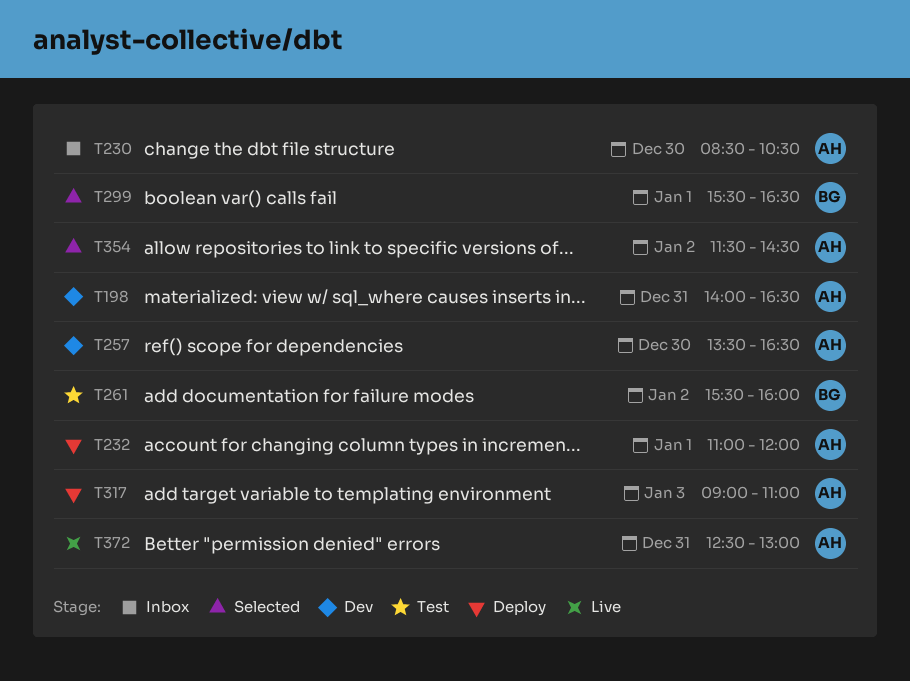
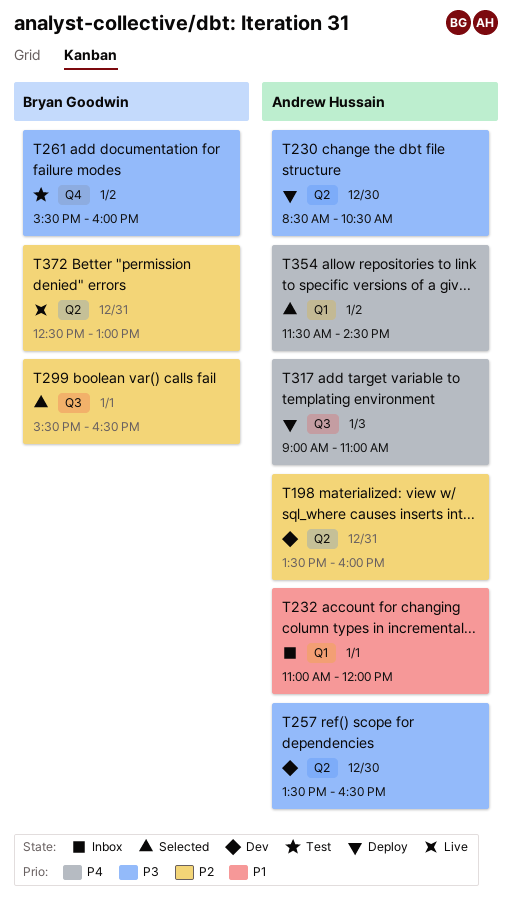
T198, begins: 14:00 -> 13:30
T198, ends: 16:30 -> 16:00
T230, status: Inbox -> Deploy
T232, status: Deploy -> Inbox
T372, owner: Andrew Hussain -> Bryan Goodwin

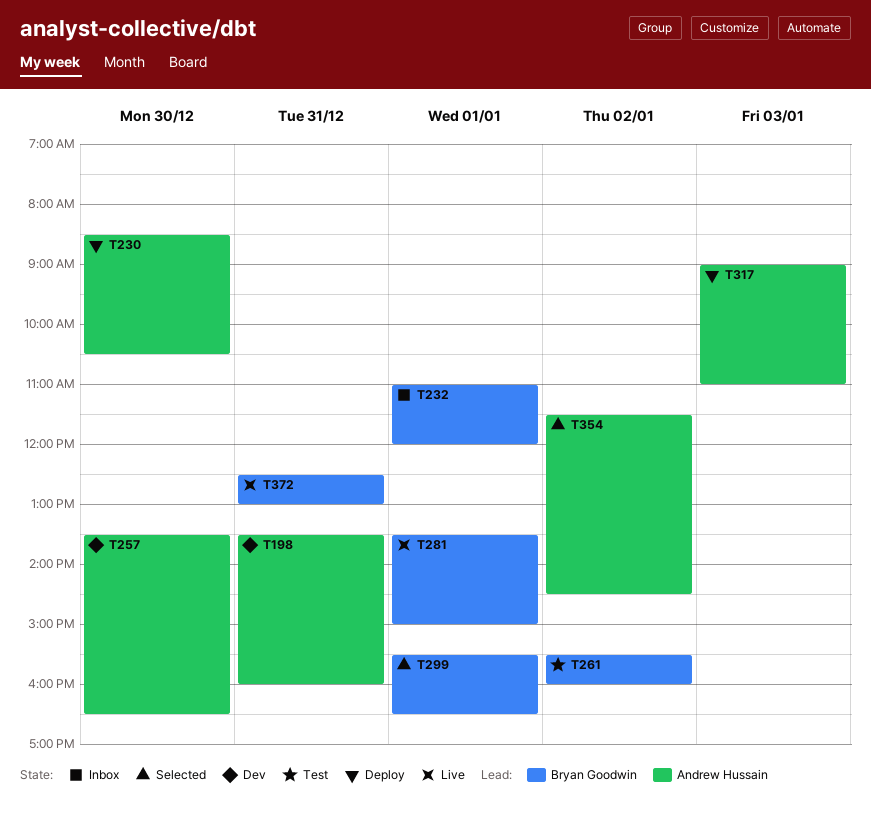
T232, owner: Andrew Hussain -> Bryan Goodwin
T281: none -> present

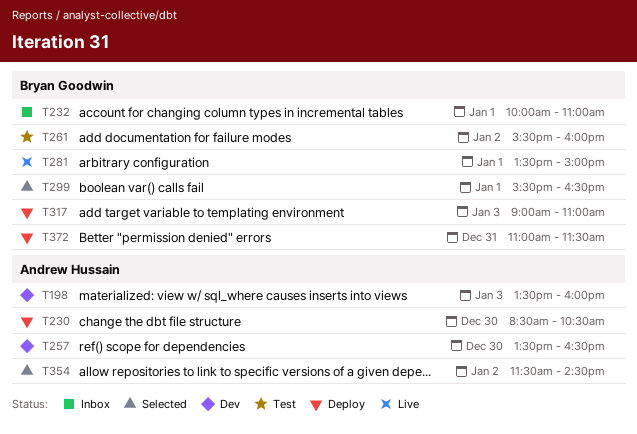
T198, day: Dec 31 -> Jan 3
T232, begins: 11:00 -> 10:00
T232, ends: 12:00 -> 11:00
T317, owner: Andrew Hussain -> Bryan Goodwin
T372, status: Live -> Deploy
T372, begins: 12:30 -> 11:00
T372, ends: 13:00 -> 11:30

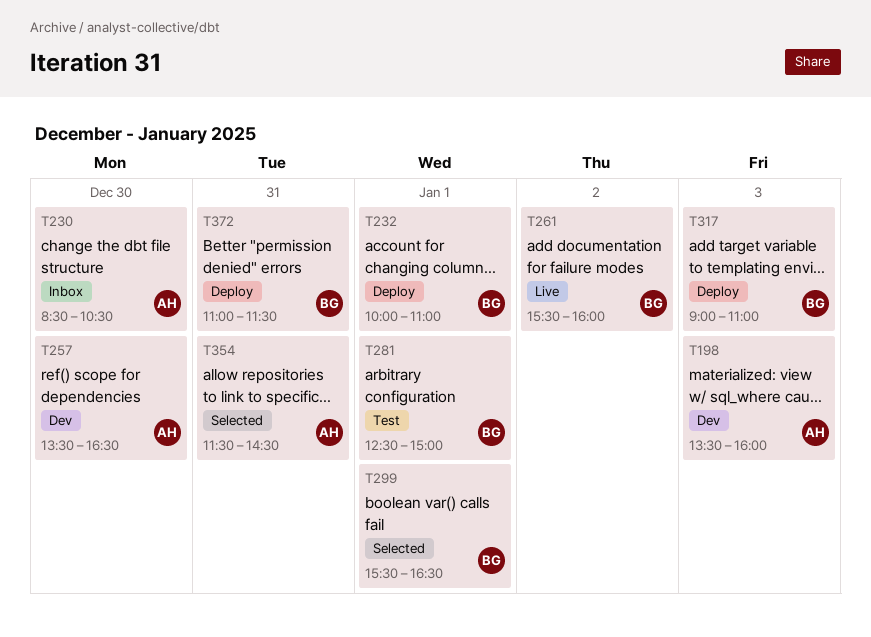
T230, status: Deploy -> Inbox
T232, status: Inbox -> Deploy
T261, status: Test -> Live
T281, status: Live -> Test
T281, begins: 13:30 -> 12:30
T354, day: Jan 2 -> Dec 31

